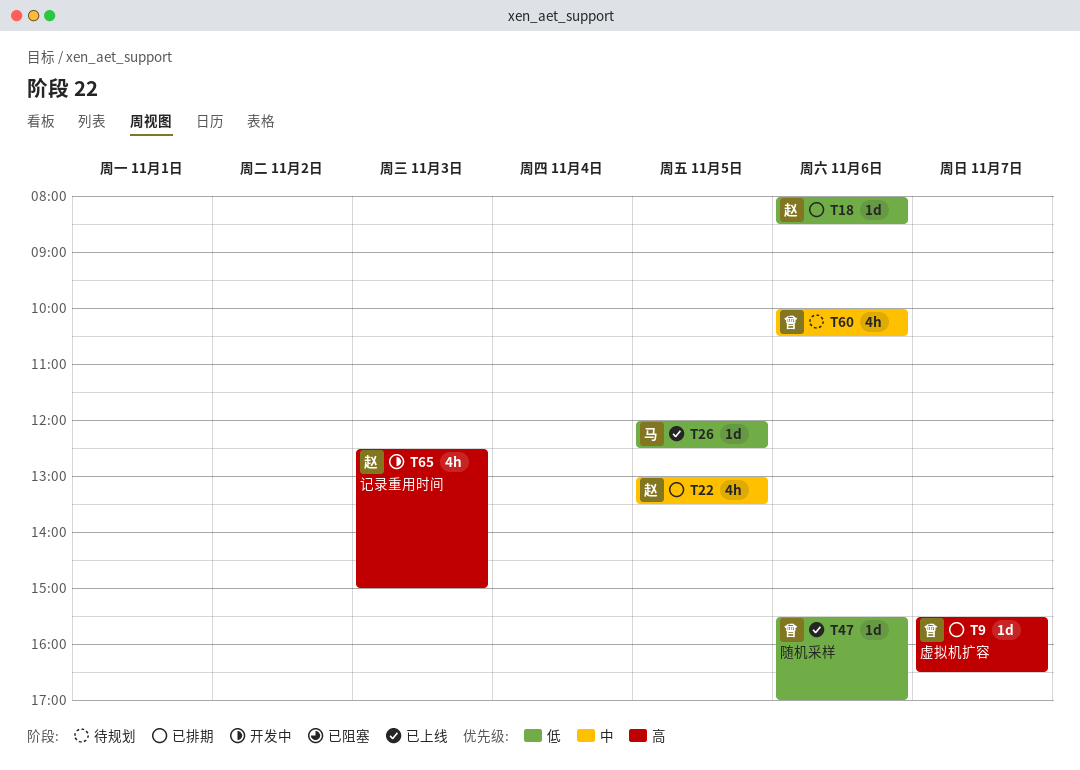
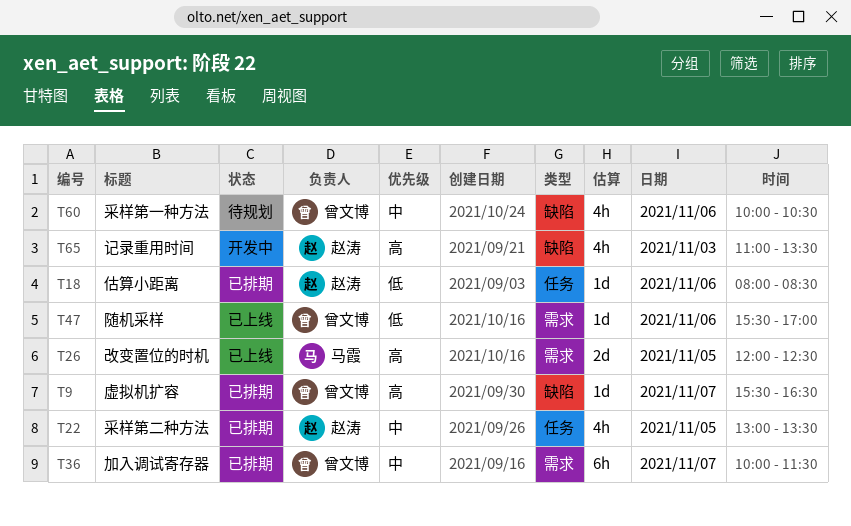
T26, priority: 低 -> 高
T26, estimate: 1d -> 2d
T36: none -> present
T65, begins: 12:30 -> 11:00
T65, ends: 15:00 -> 13:30

